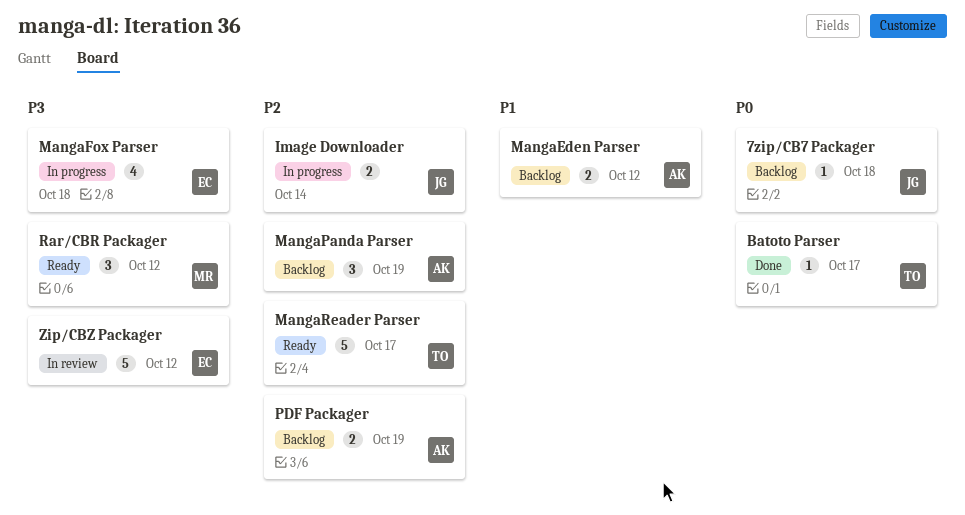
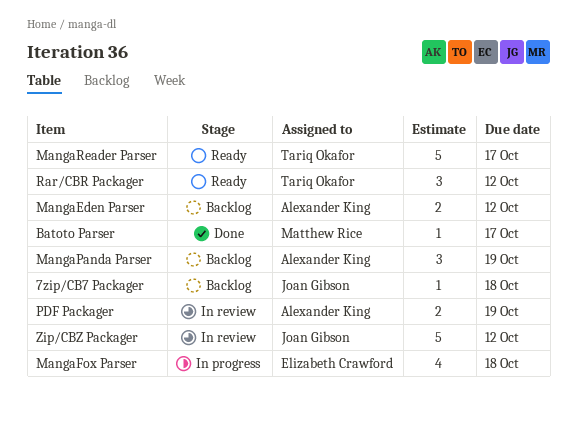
Batoto Parser, owner: Tariq Okafor -> Matthew Rice
Image Downloader: present -> none
PDF Packager, status: Backlog -> In review
Rar/CBR Packager, owner: Matthew Rice -> Tariq Okafor
Zip/CBZ Packager, owner: Elizabeth Crawford -> Joan Gibson

